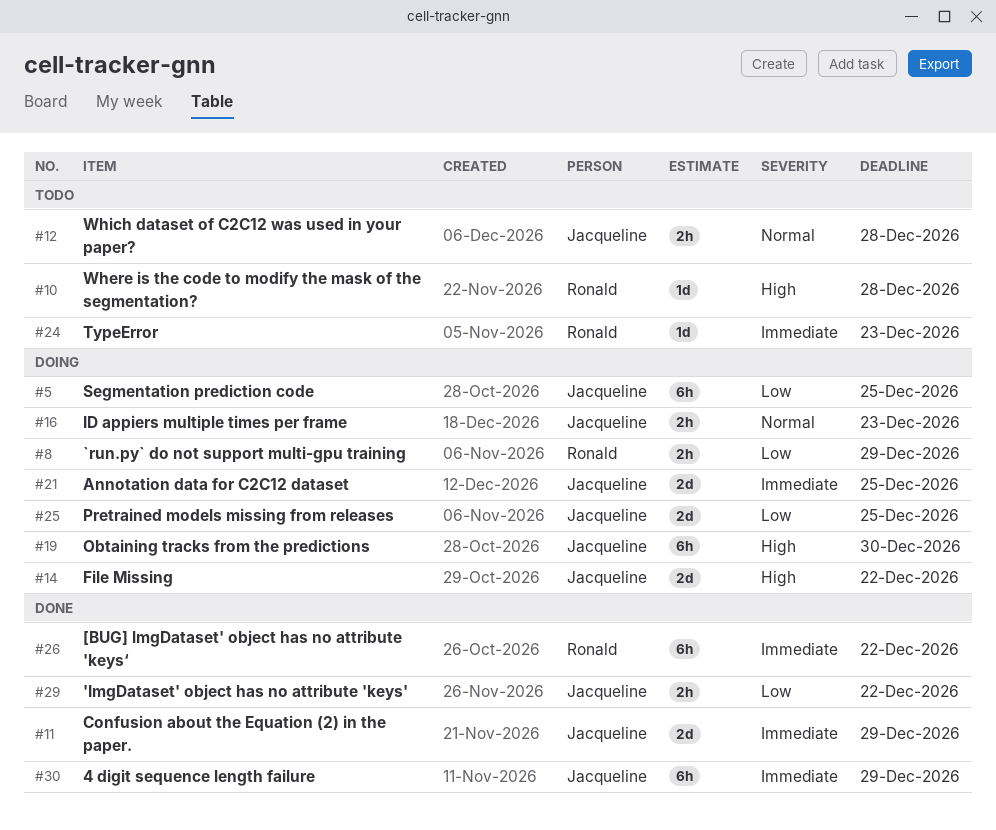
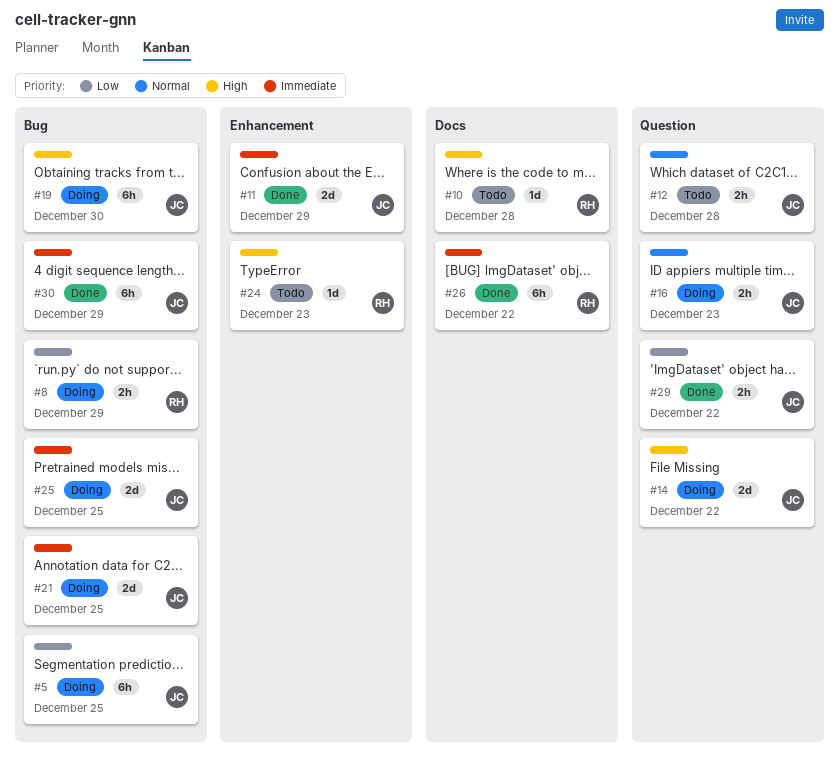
#24, priority: Immediate -> High
#25, priority: Low -> Immediate

